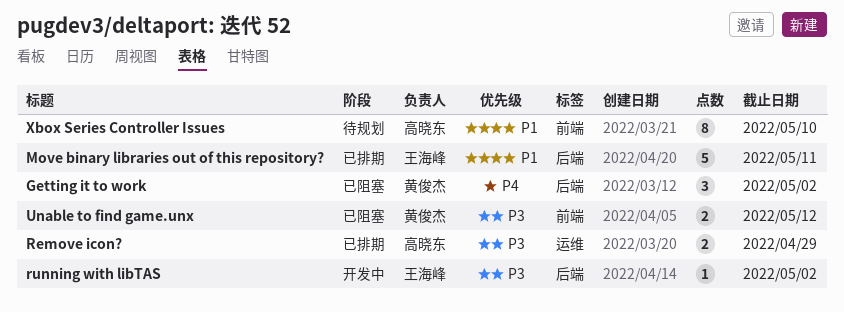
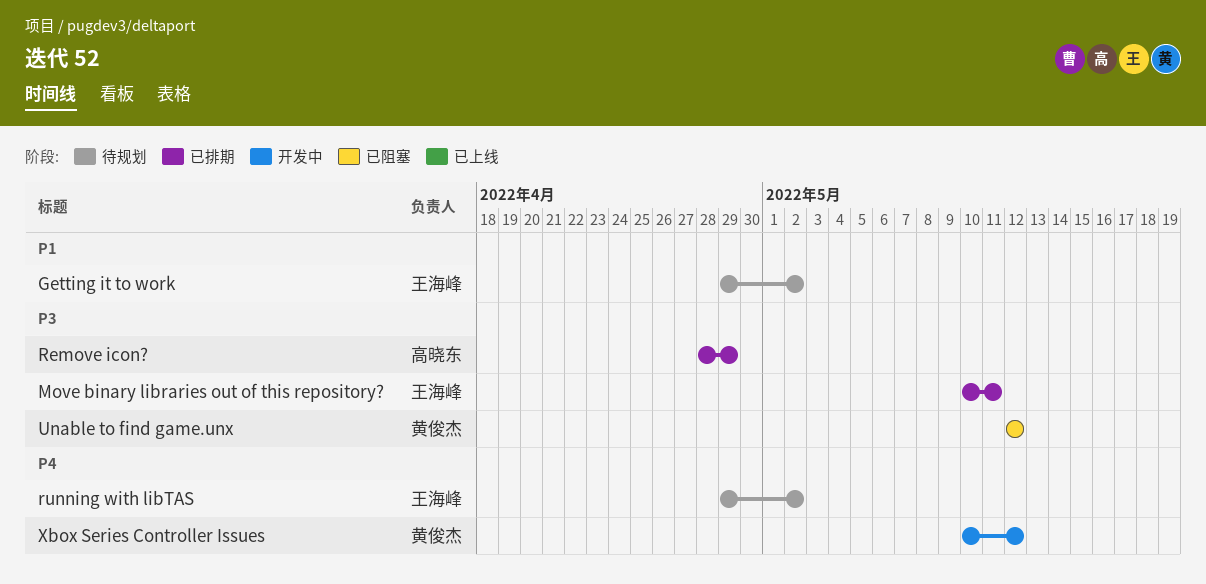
Getting it to work, status: 已阻塞 -> 待规划
Getting it to work, owner: 黄俊杰 -> 王海峰
Getting it to work, priority: P4 -> P1
Move binary libraries out of this repository?, priority: P1 -> P3
running with libTAS, status: 开发中 -> 待规划
running with libTAS, priority: P3 -> P4
Xbox Series Controller Issues, status: 待规划 -> 开发中
Xbox Series Controller Issues, owner: 高晓东 -> 黄俊杰
Xbox Series Controller Issues, priority: P1 -> P4
Xbox Series Controller Issues, due: May 10 -> May 12

